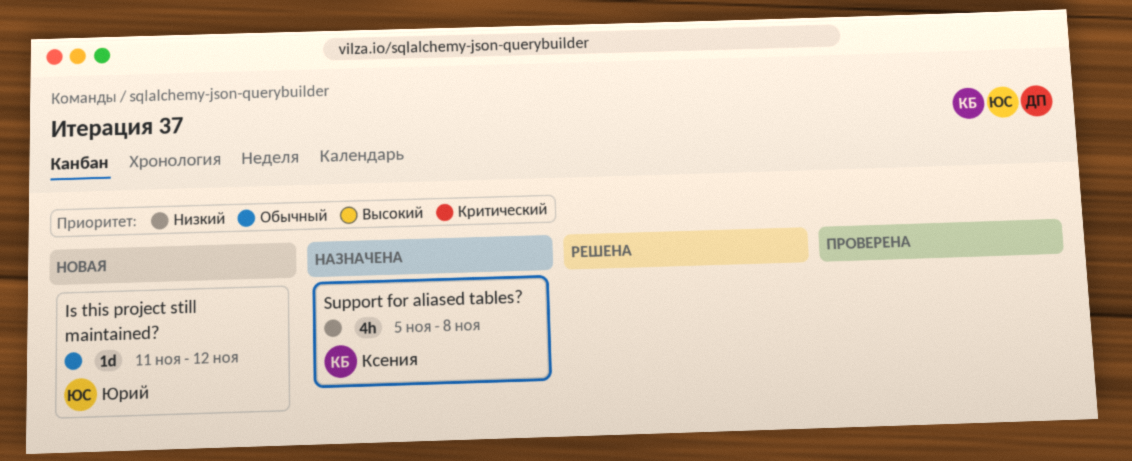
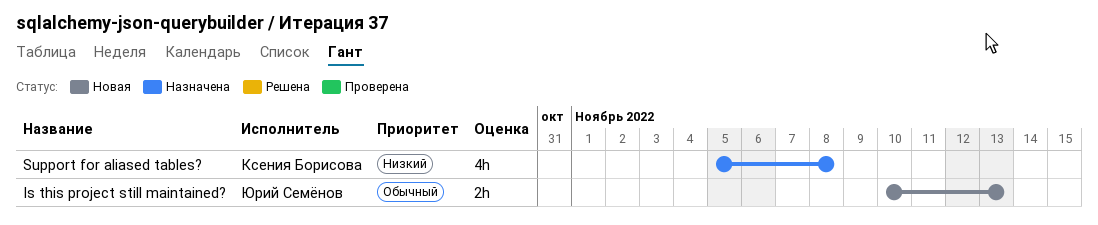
Is this project still maintained?, estimate: 1d -> 2h
Is this project still maintained?, start: Nov 11 -> Nov 10
Is this project still maintained?, due: Nov 12 -> Nov 13

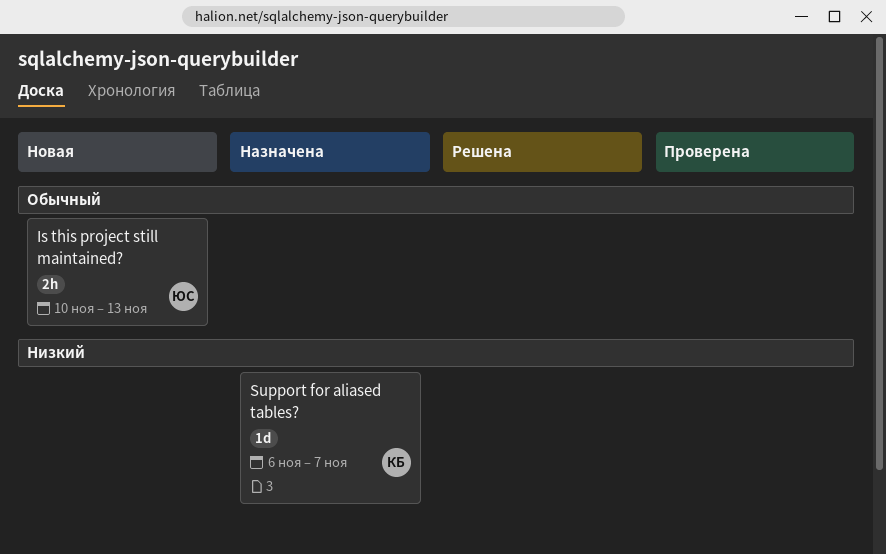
Support for aliased tables?, estimate: 4h -> 1d
Support for aliased tables?, start: Nov 5 -> Nov 6
Support for aliased tables?, due: Nov 8 -> Nov 7

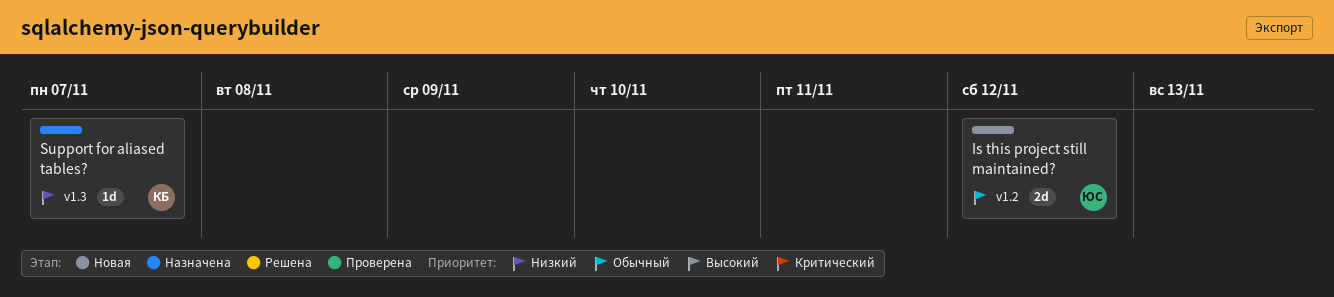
Is this project still maintained?, estimate: 2h -> 2d
Is this project still maintained?, due: Nov 13 -> Nov 12

